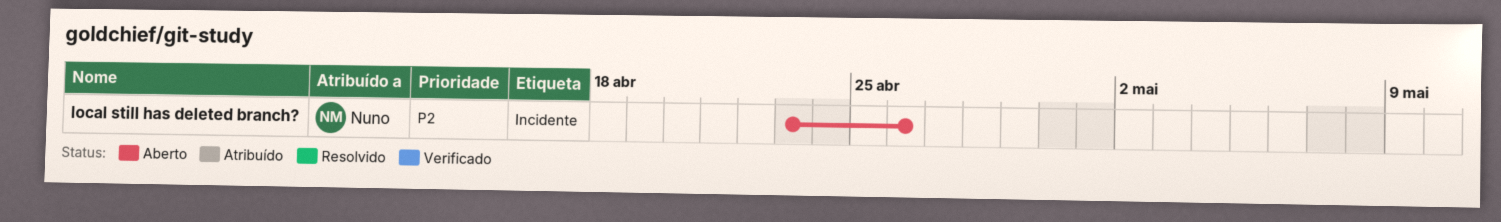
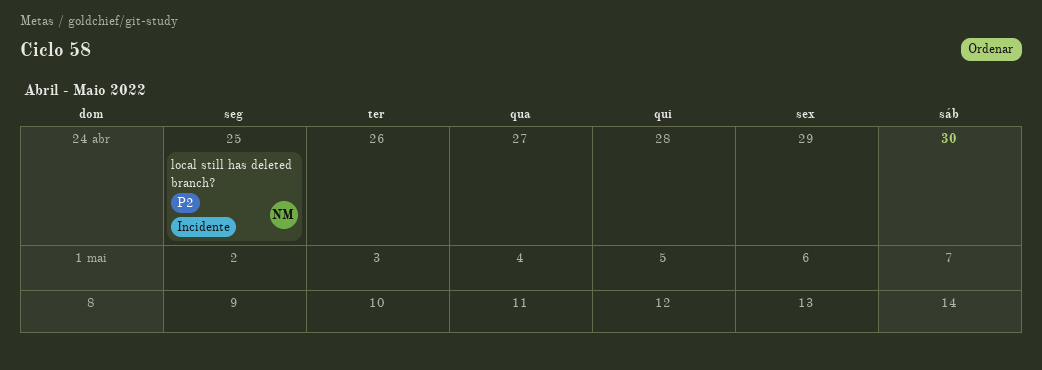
local still has deleted branch?, due: Apr 26 -> Apr 25

